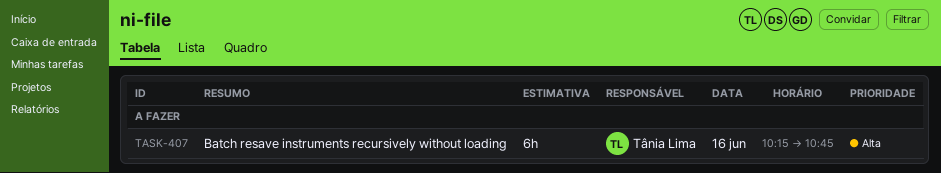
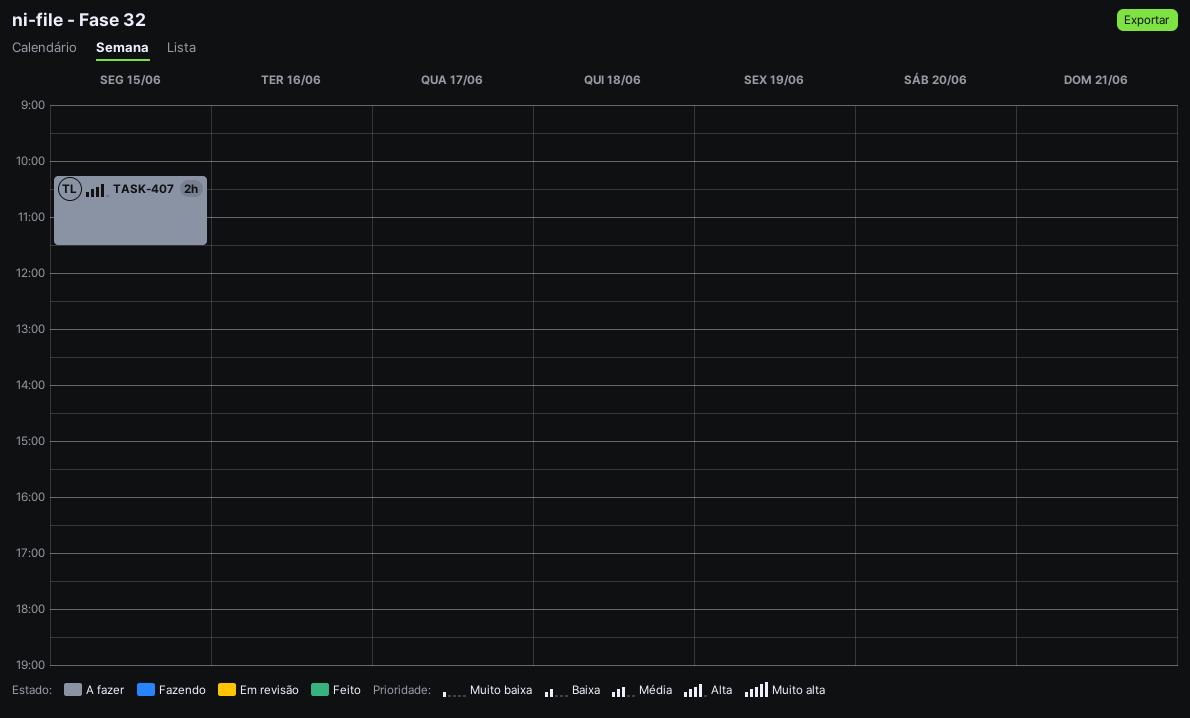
TASK-407, estimate: 6h -> 2h
TASK-407, day: Jun 16 -> Jun 15
TASK-407, ends: 10:45 -> 11:30

